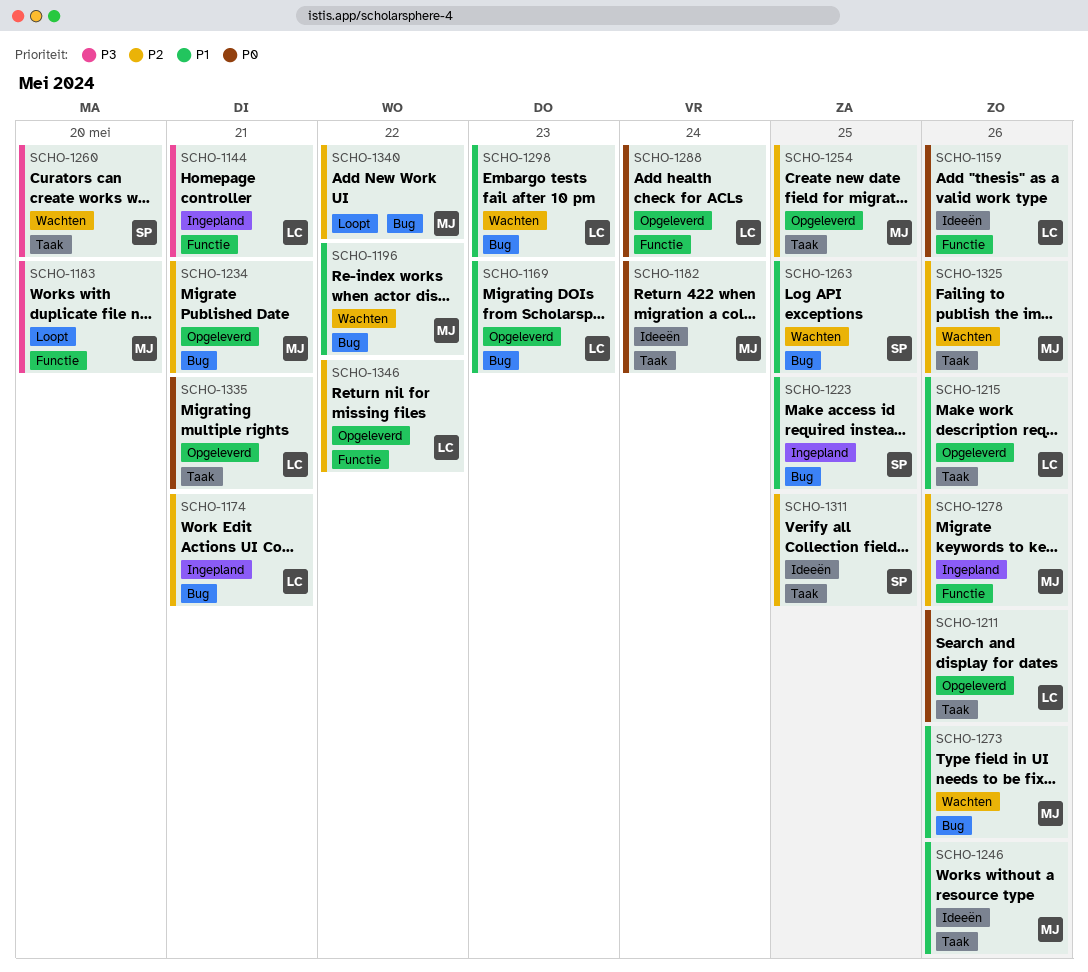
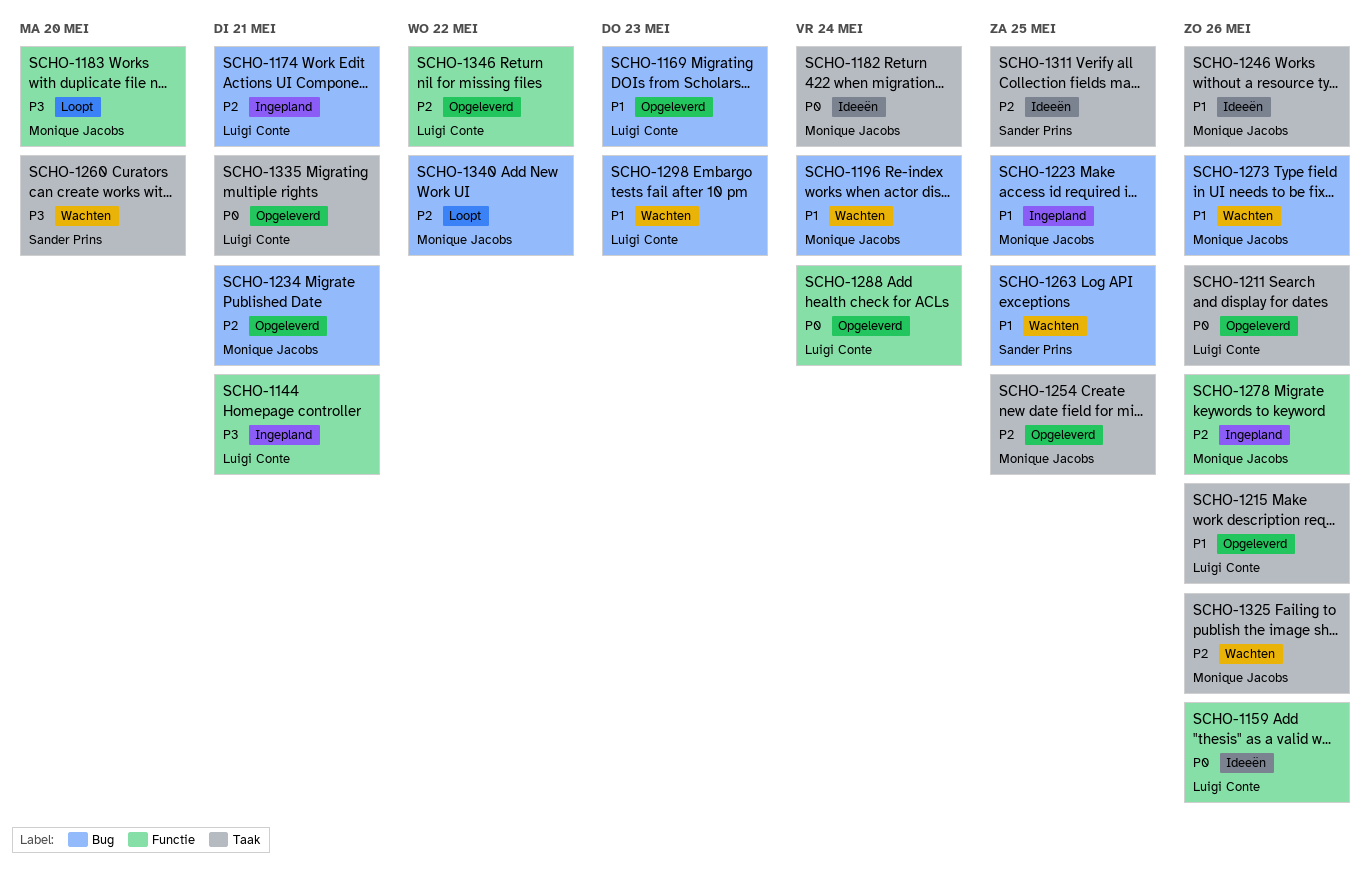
SCHO-1196, due: May 22 -> May 24
SCHO-1223, owner: Sander Prins -> Monique Jacobs

